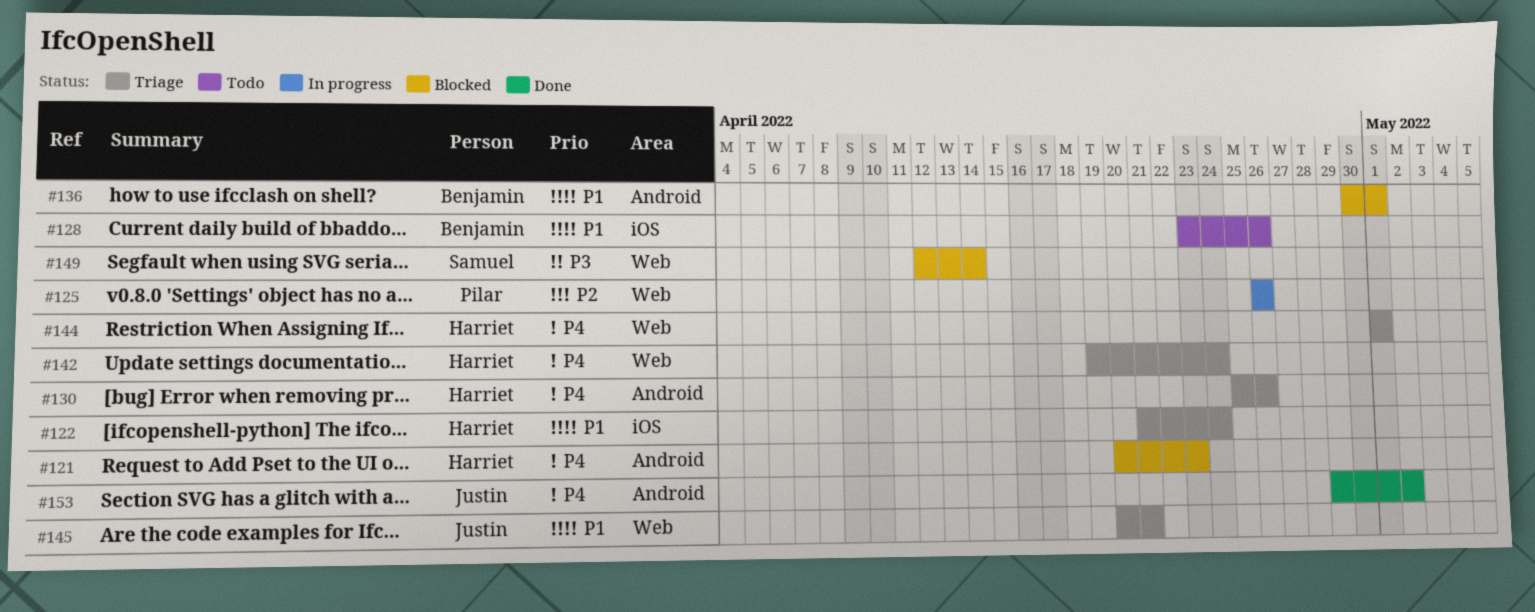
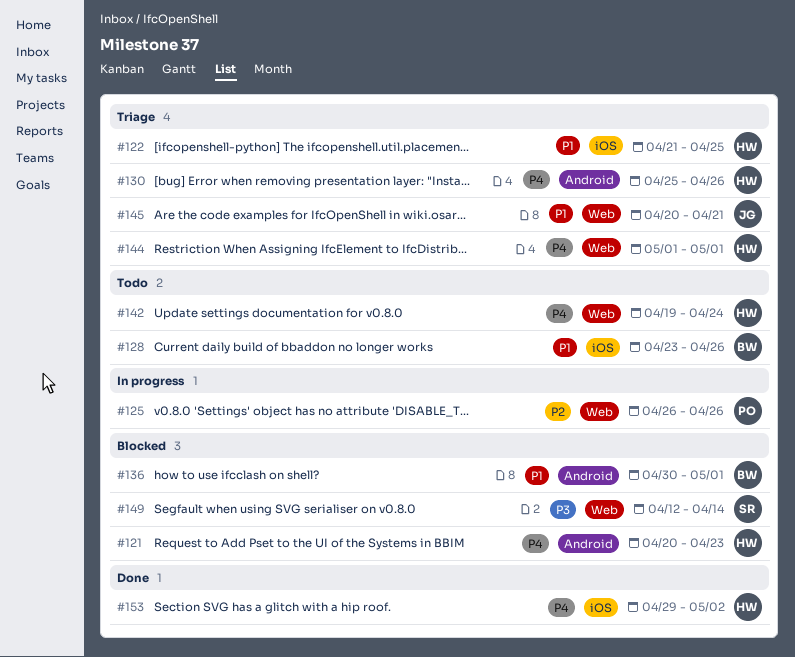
#122, due: Apr 24 -> Apr 25
#142, status: Triage -> Todo
#153, owner: Justin -> Harriet
#153, label: Android -> iOS

